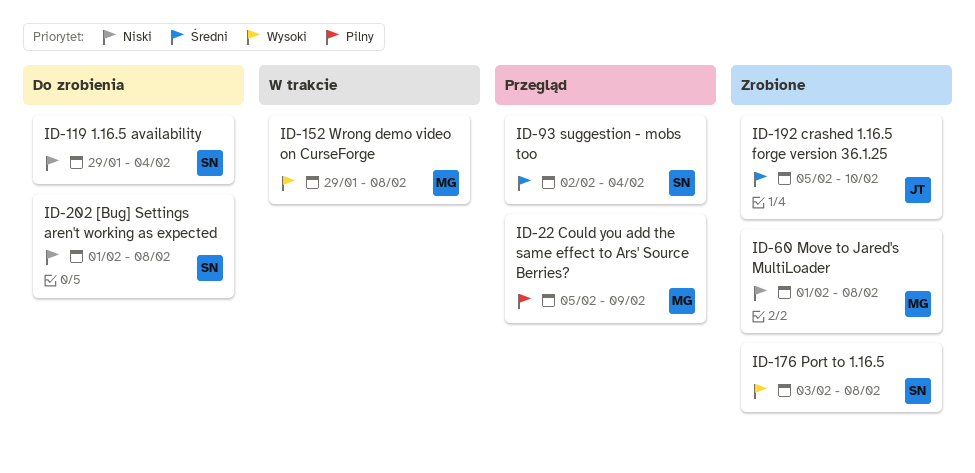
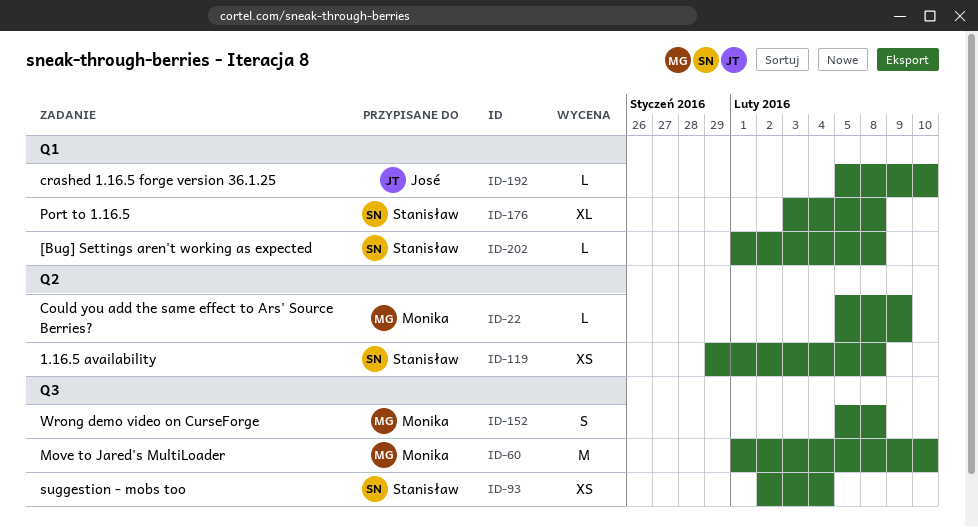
ID-60, due: Feb 8 -> Feb 10
ID-119, due: Feb 4 -> Feb 8
ID-152, start: Jan 29 -> Feb 5

